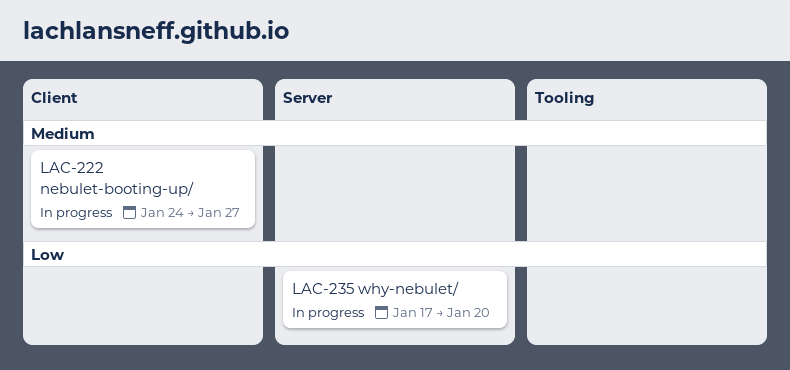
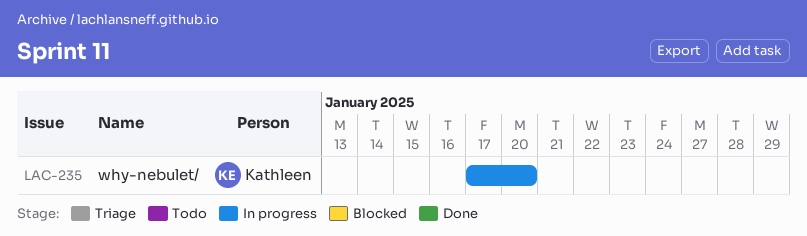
LAC-222: present -> none

